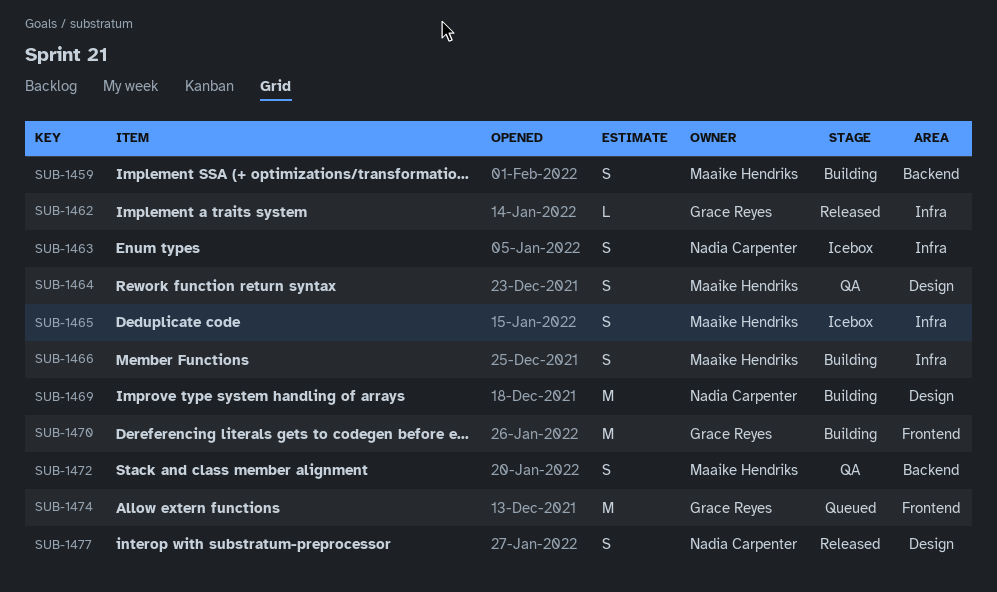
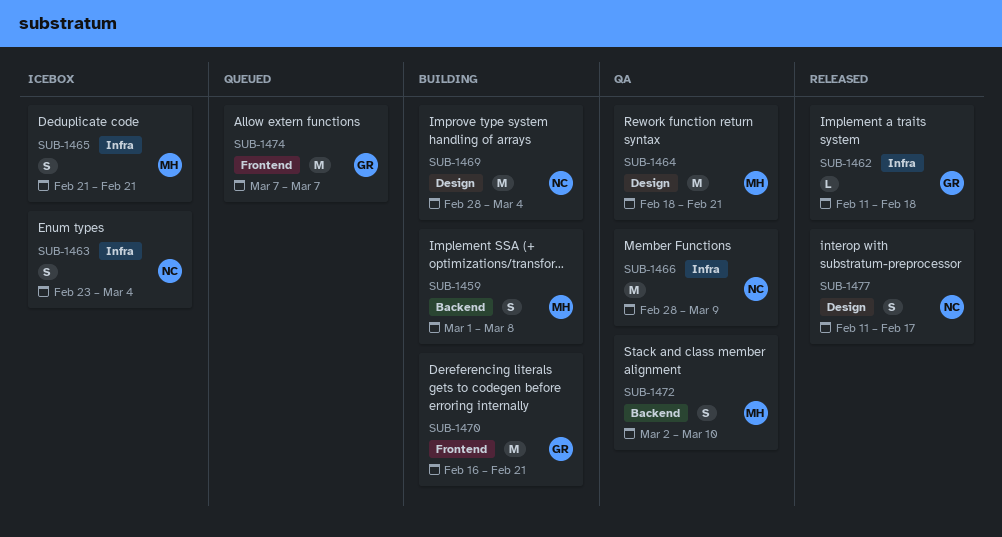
SUB-1464, estimate: S -> M
SUB-1466, status: Building -> QA
SUB-1466, owner: Maaike Hendriks -> Nadia Carpenter
SUB-1466, estimate: S -> M

